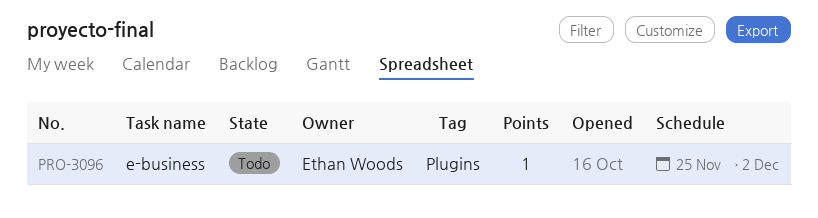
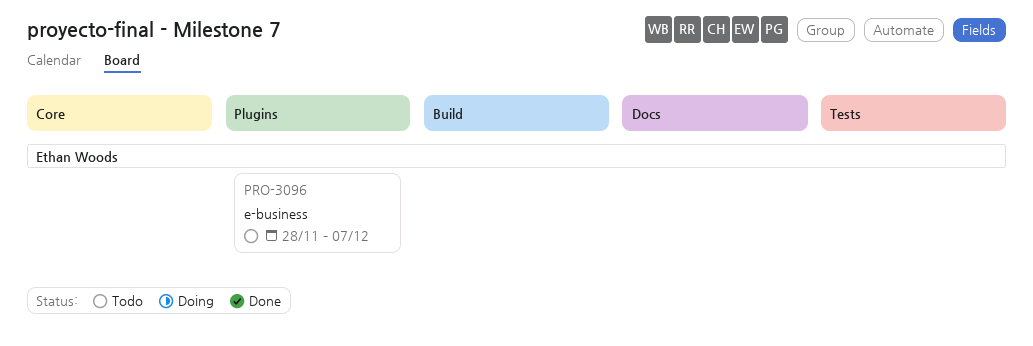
PRO-3096, start: Nov 25 -> Nov 28
PRO-3096, due: Dec 2 -> Dec 7

